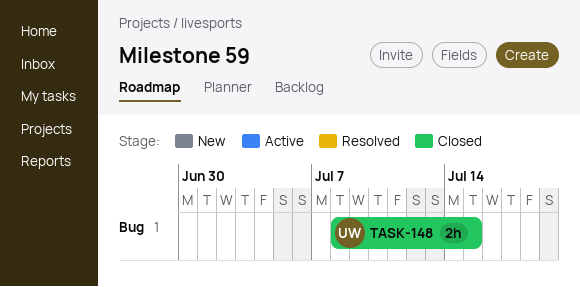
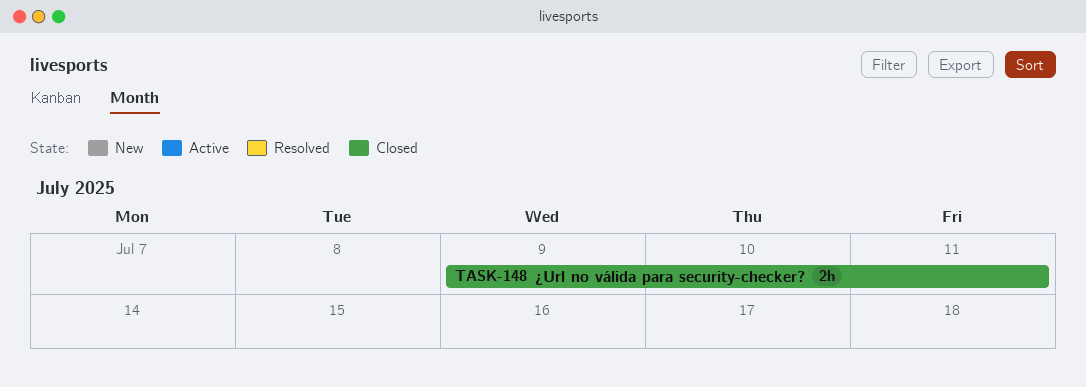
TASK-148, start: Jul 8 -> Jul 9
TASK-148, due: Jul 15 -> Jul 11

